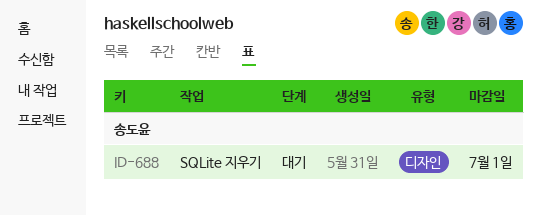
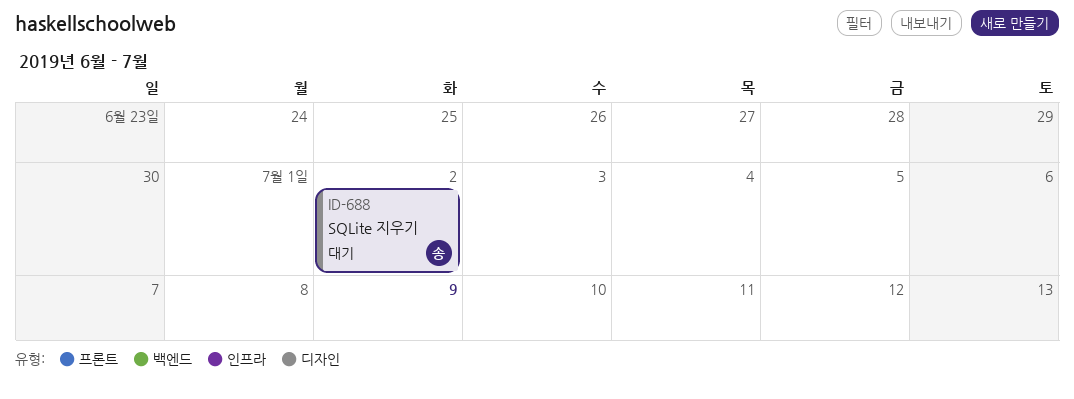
ID-688, due: Jul 1 -> Jul 2

